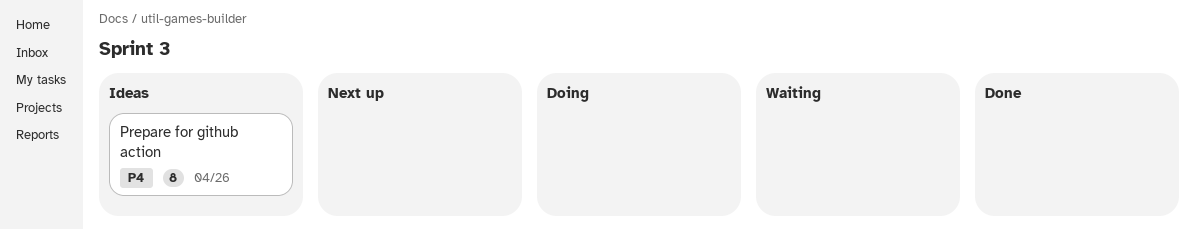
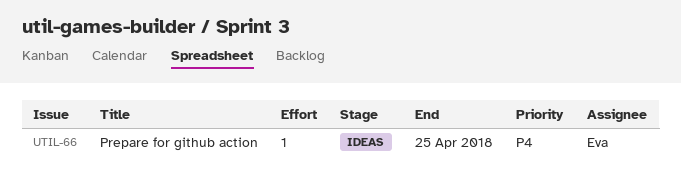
Prepare for github action, estimate: 8 -> 1
Prepare for github action, due: Apr 26 -> Apr 25

